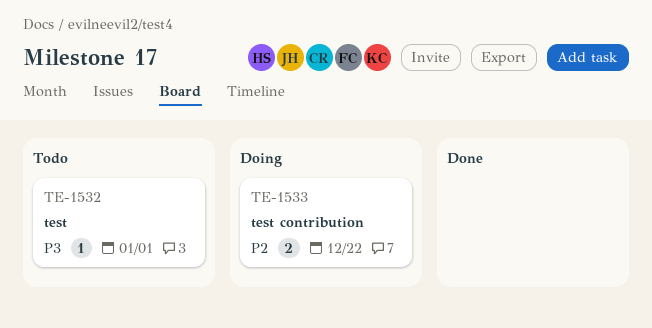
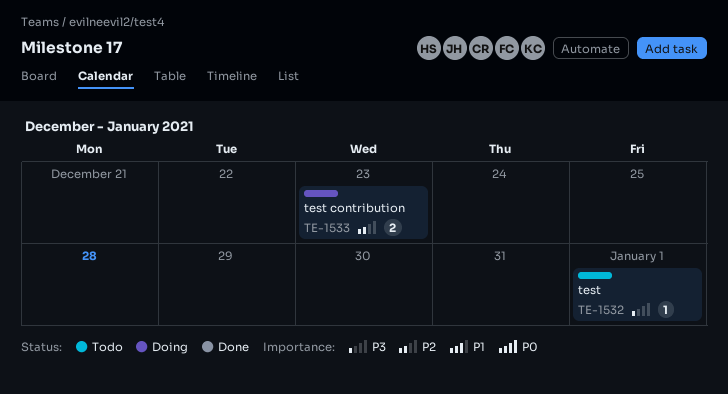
TE-1533, due: Dec 22 -> Dec 23

